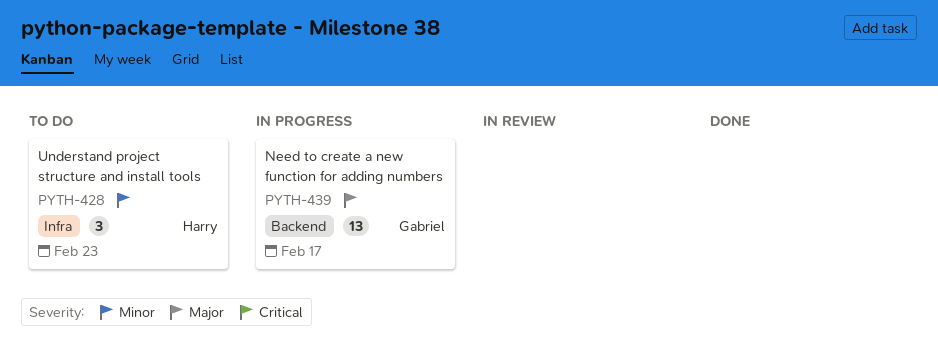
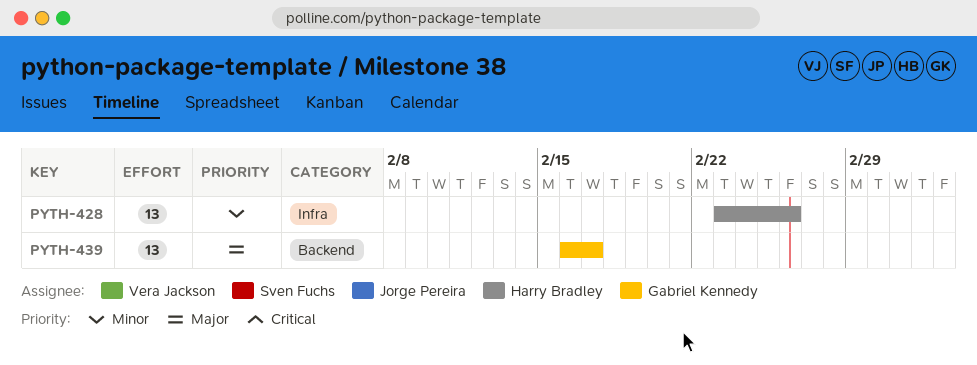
PYTH-428, estimate: 3 -> 13
PYTH-428, due: Feb 23 -> Feb 26

